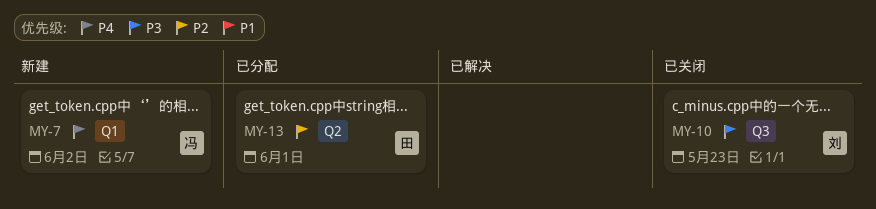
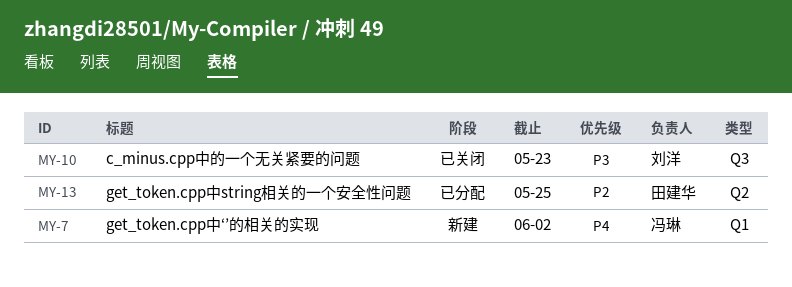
MY-13, due: Jun 1 -> May 25

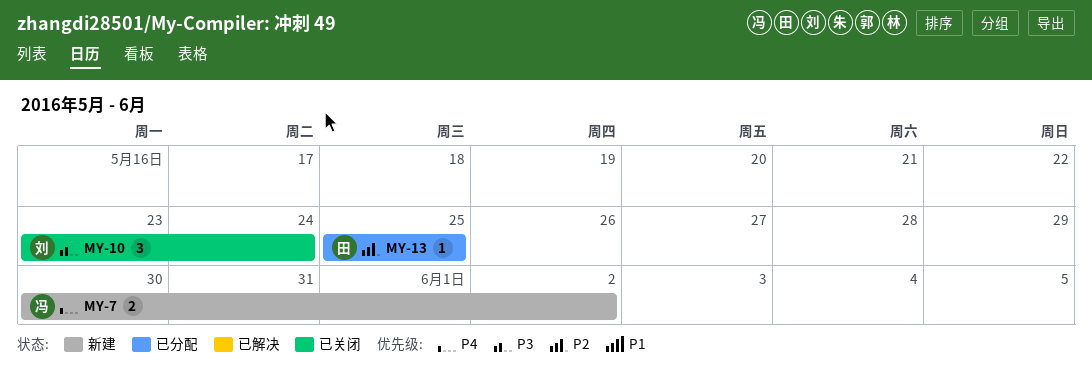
MY-10, due: May 23 -> May 24

